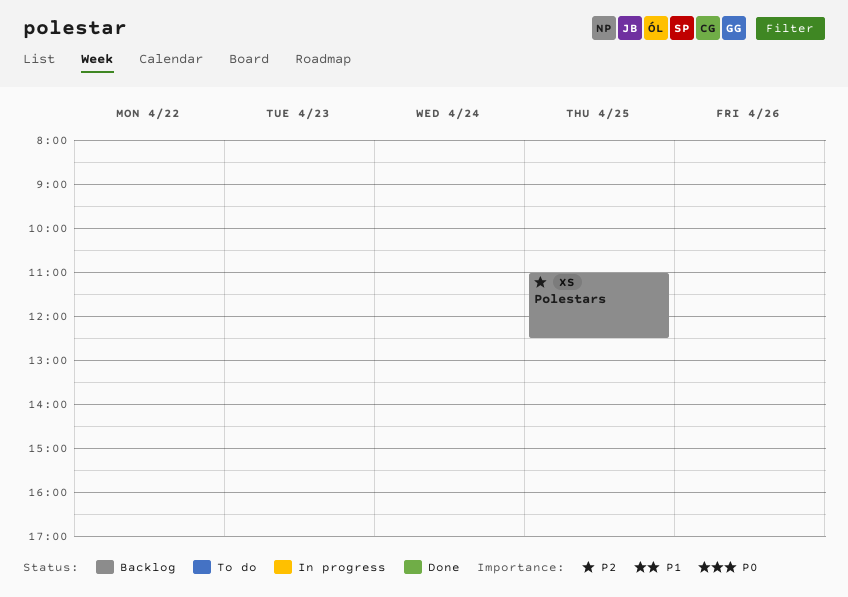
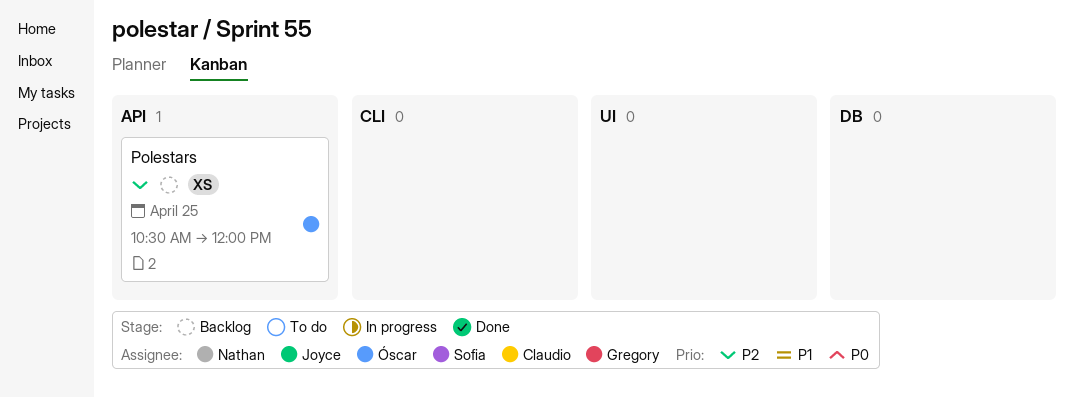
Polestars, begins: 11:00 -> 10:30
Polestars, ends: 12:30 -> 12:00

